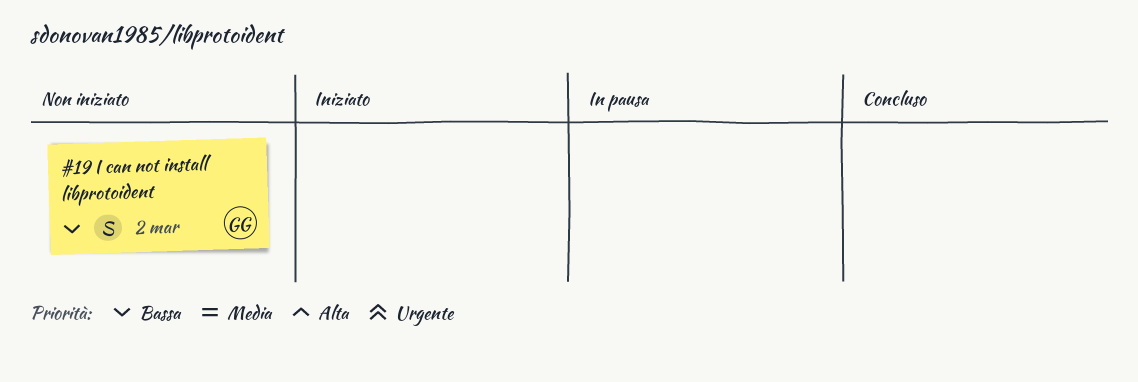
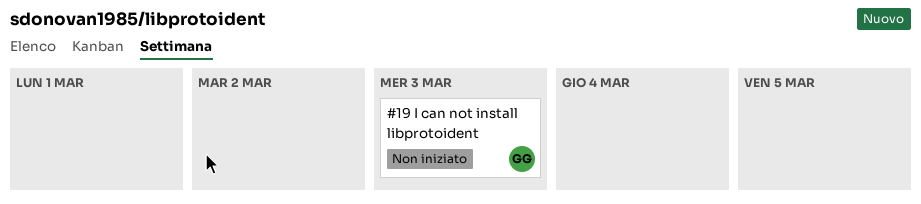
#19, due: Mar 2 -> Mar 3

